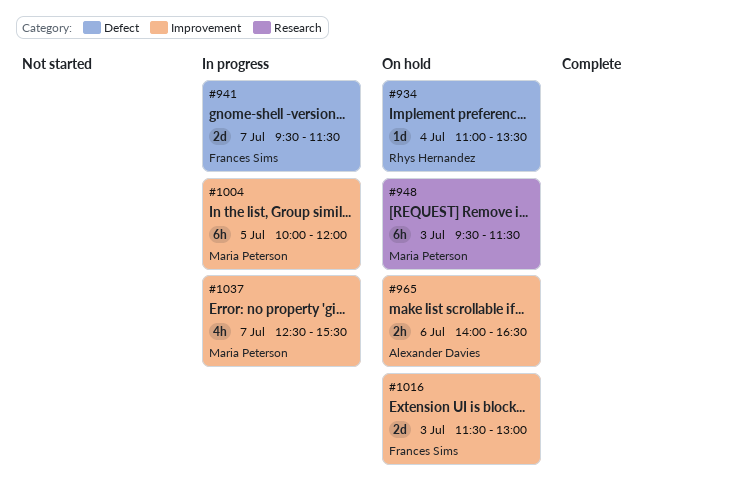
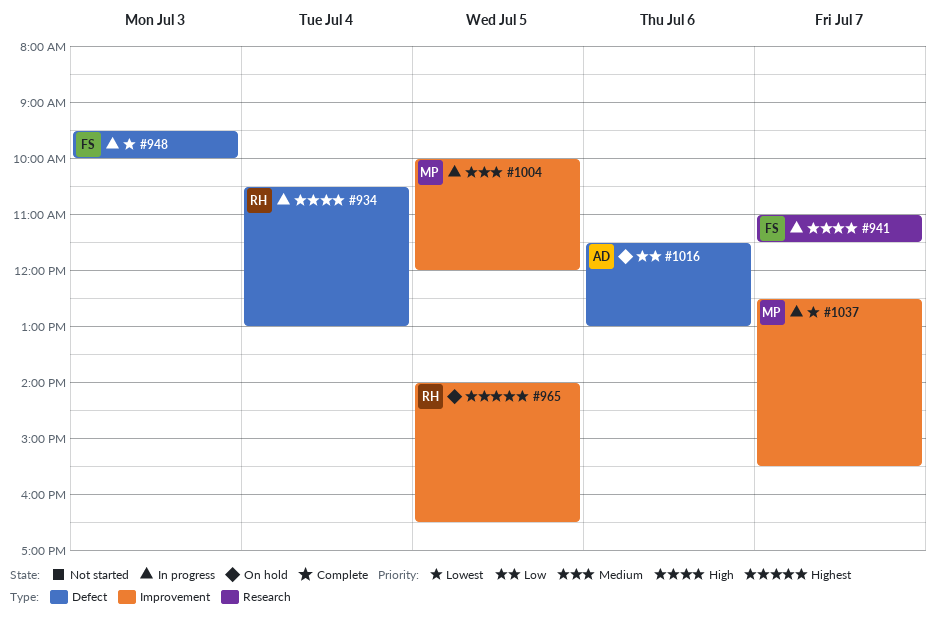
#934, status: On hold -> In progress
#934, begins: 11:00 -> 10:30
#934, ends: 13:30 -> 13:00
#941, label: Defect -> Research
#941, begins: 09:30 -> 11:00
#948, status: On hold -> In progress
#948, owner: Maria Peterson -> Frances Sims
#948, label: Research -> Defect
#948, ends: 11:30 -> 10:00
#965, owner: Alexander Davies -> Rhys Hernandez
#965, day: Jul 6 -> Jul 5
#1016, owner: Frances Sims -> Alexander Davies
#1016, label: Improvement -> Defect
#1016, day: Jul 3 -> Jul 6

